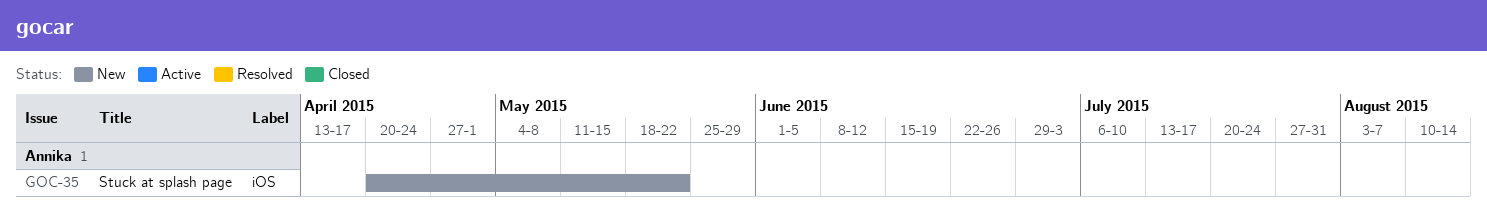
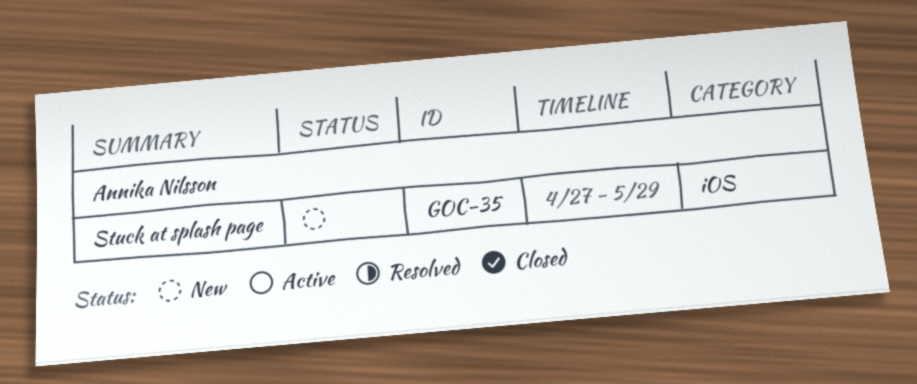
GOC-35, start: Apr 20 -> Apr 27
GOC-35, due: May 22 -> May 29

